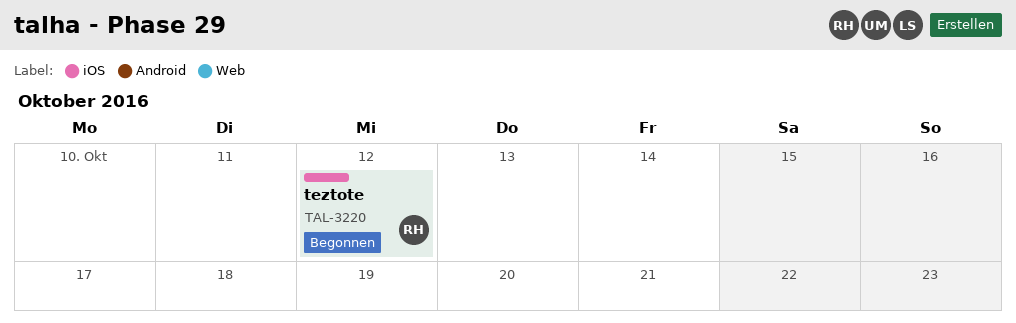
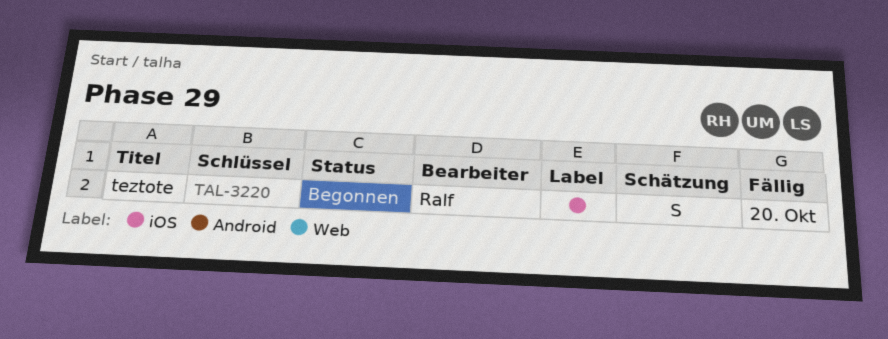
TAL-3220, due: Oct 12 -> Oct 20

